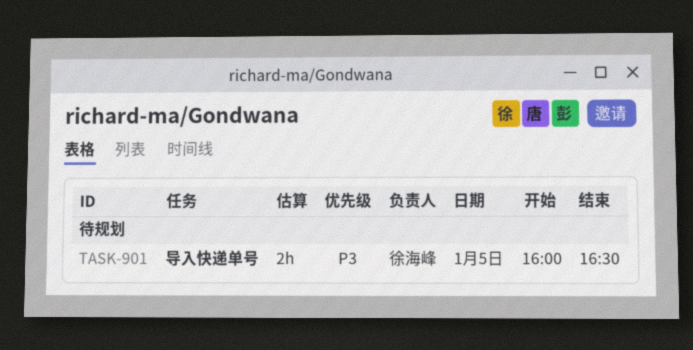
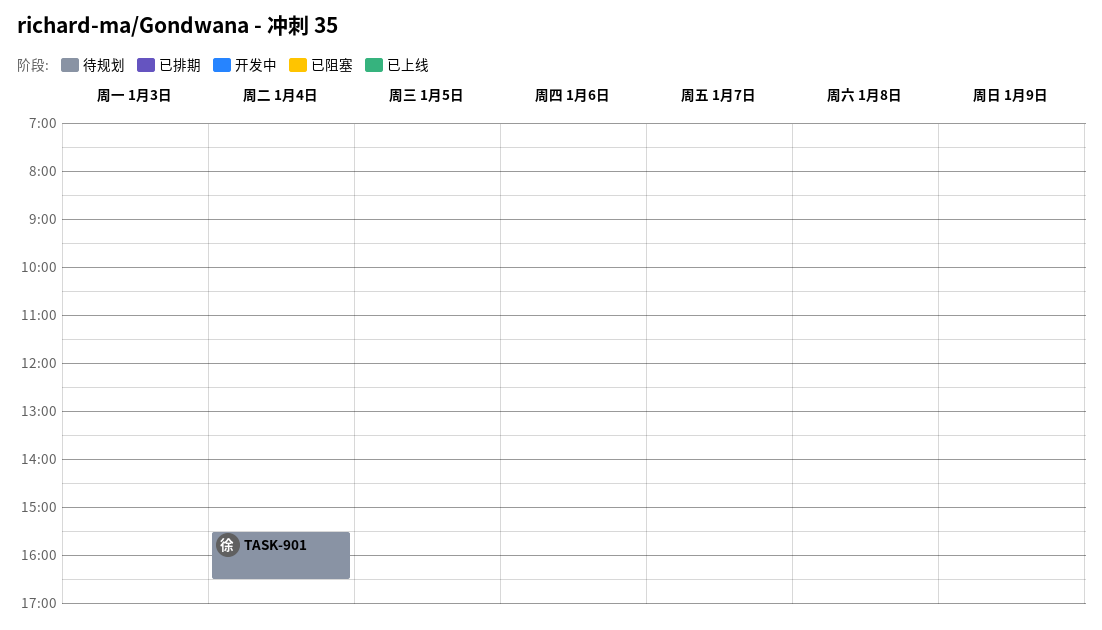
TASK-901, day: Jan 5 -> Jan 4
TASK-901, begins: 16:00 -> 15:30

